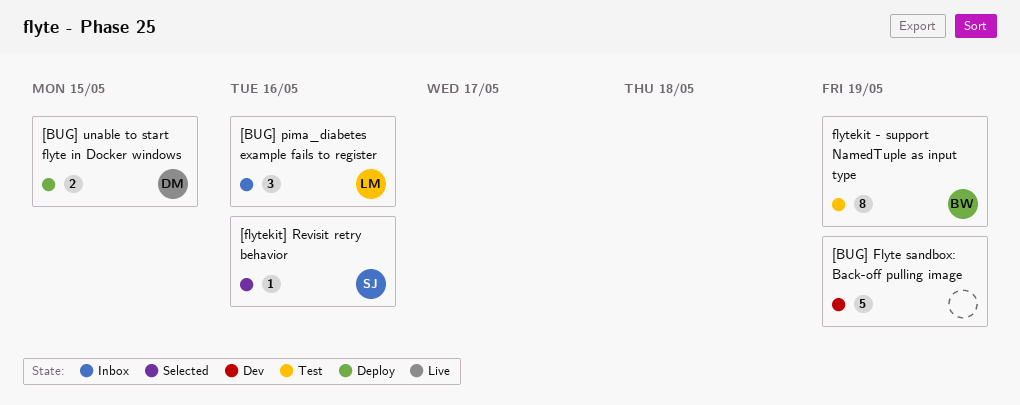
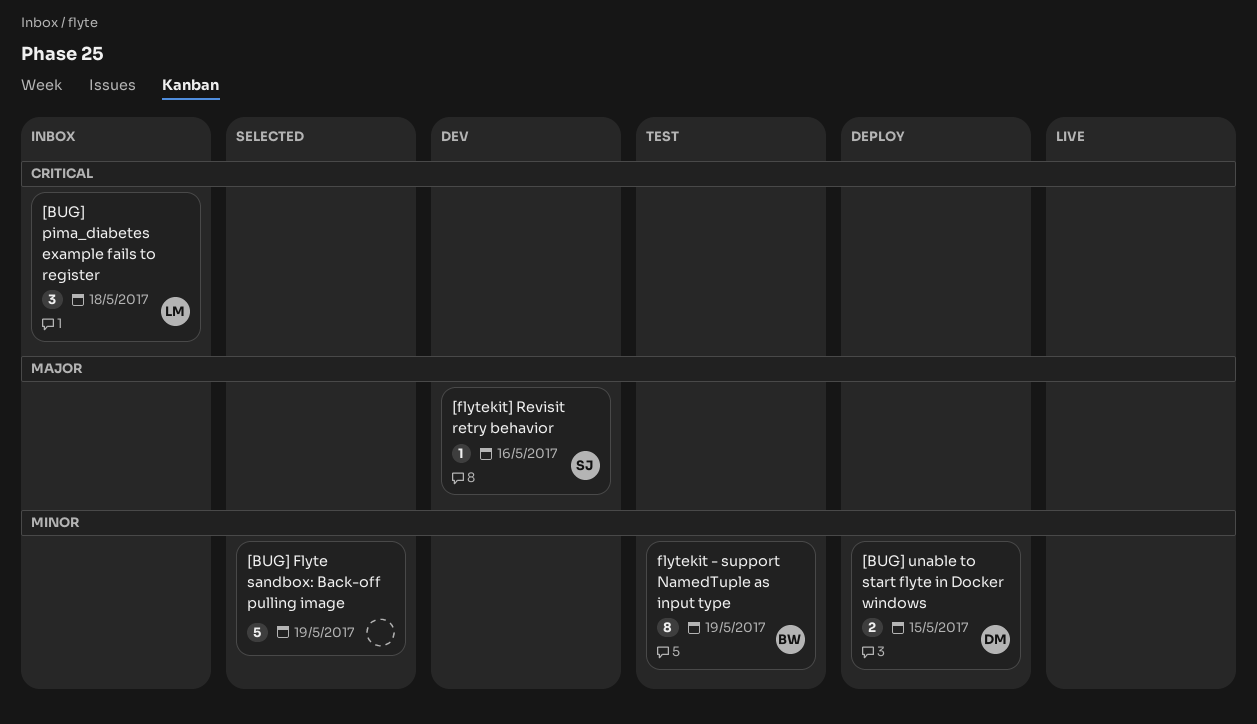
[BUG] Flyte sandbox: Back-off pulling image, status: Dev -> Selected
[BUG] pima_diabetes example fails to register, due: May 16 -> May 18
[flytekit] Revisit retry behavior, status: Selected -> Dev

